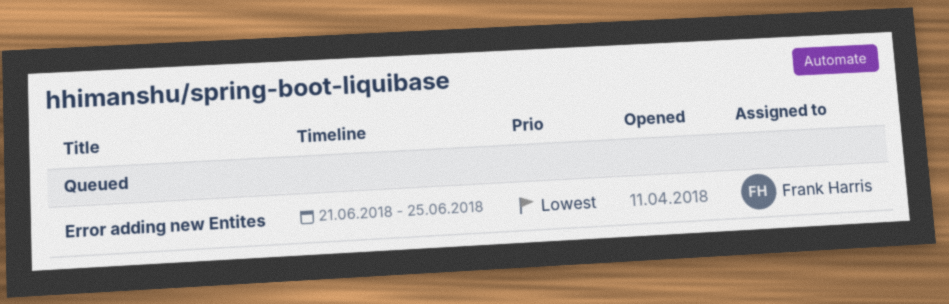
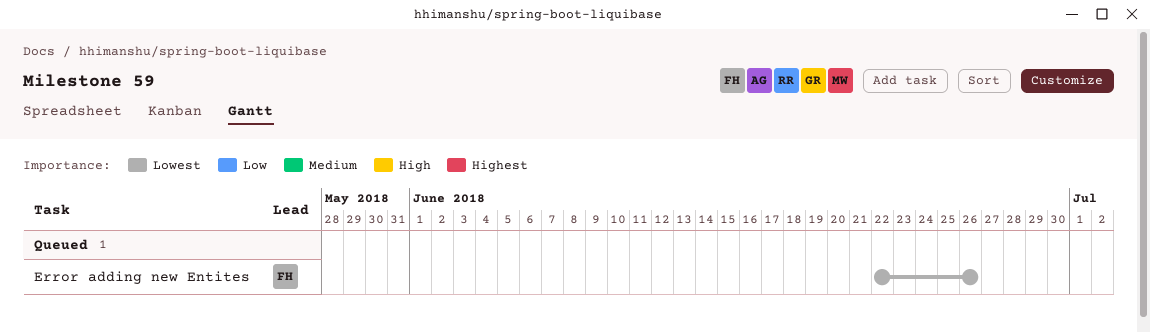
Error adding new Entites, start: Jun 21 -> Jun 22
Error adding new Entites, due: Jun 25 -> Jun 26

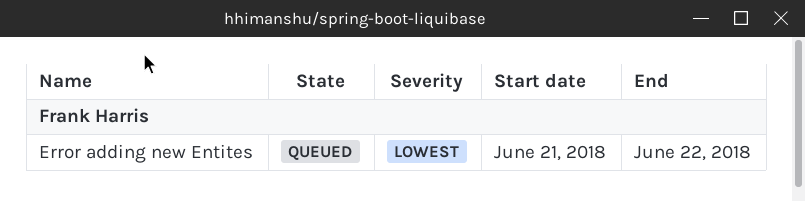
Error adding new Entites, start: Jun 22 -> Jun 21
Error adding new Entites, due: Jun 26 -> Jun 22

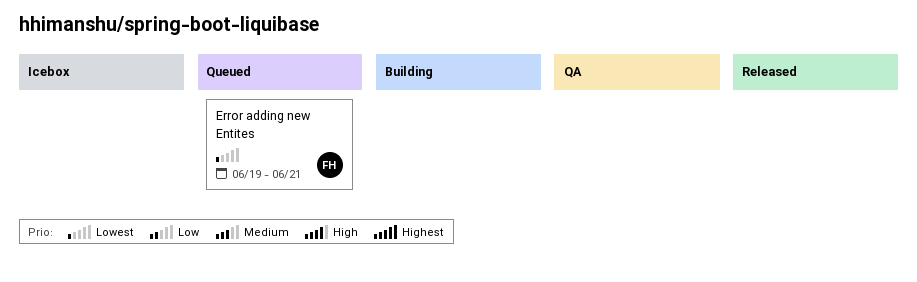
Error adding new Entites, start: Jun 21 -> Jun 19
Error adding new Entites, due: Jun 22 -> Jun 21

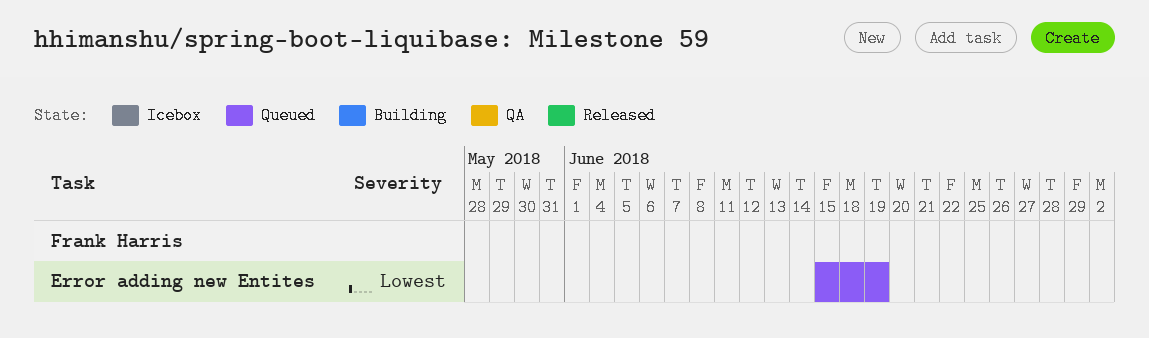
Error adding new Entites, start: Jun 19 -> Jun 15
Error adding new Entites, due: Jun 21 -> Jun 19

